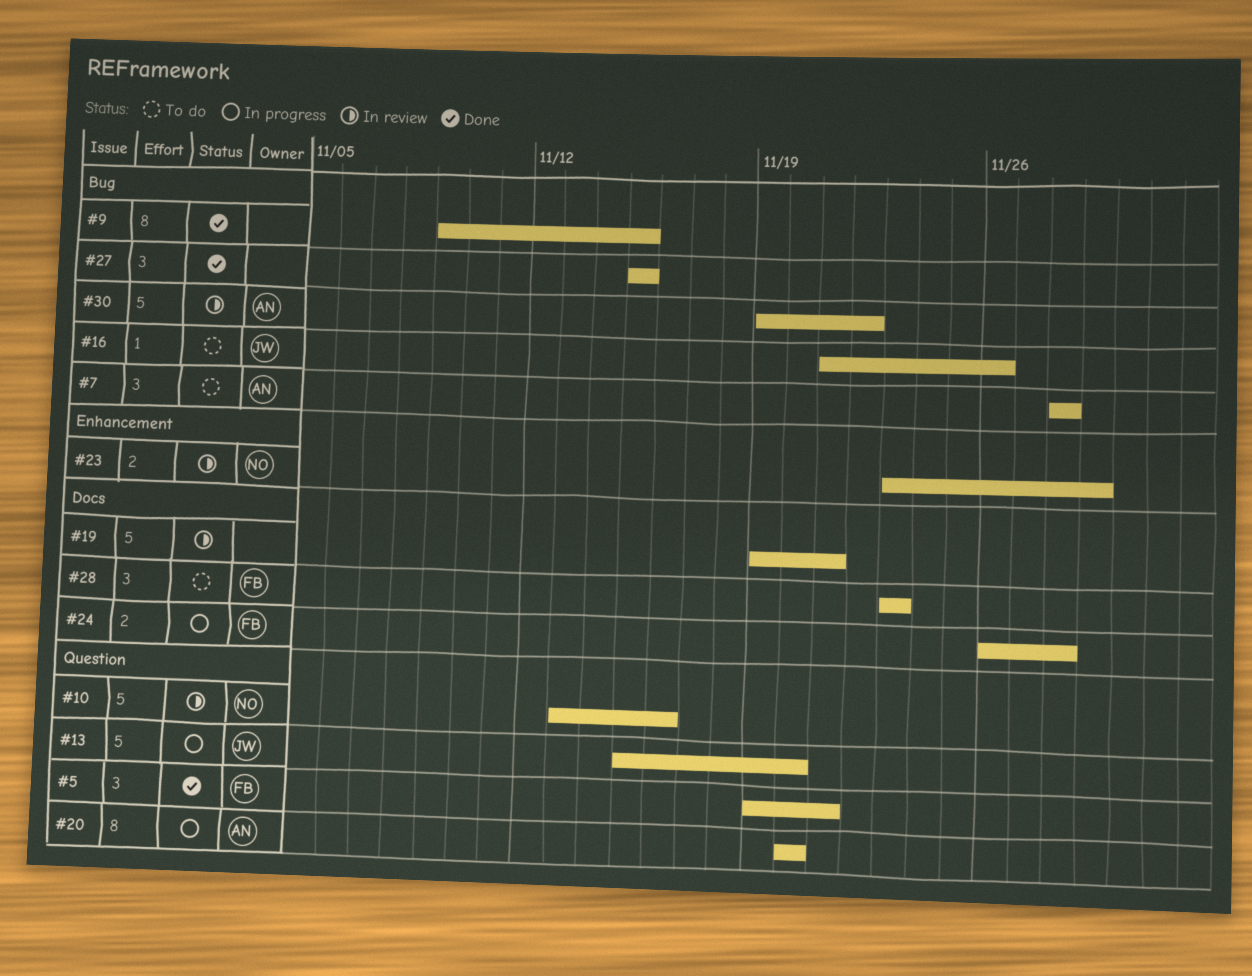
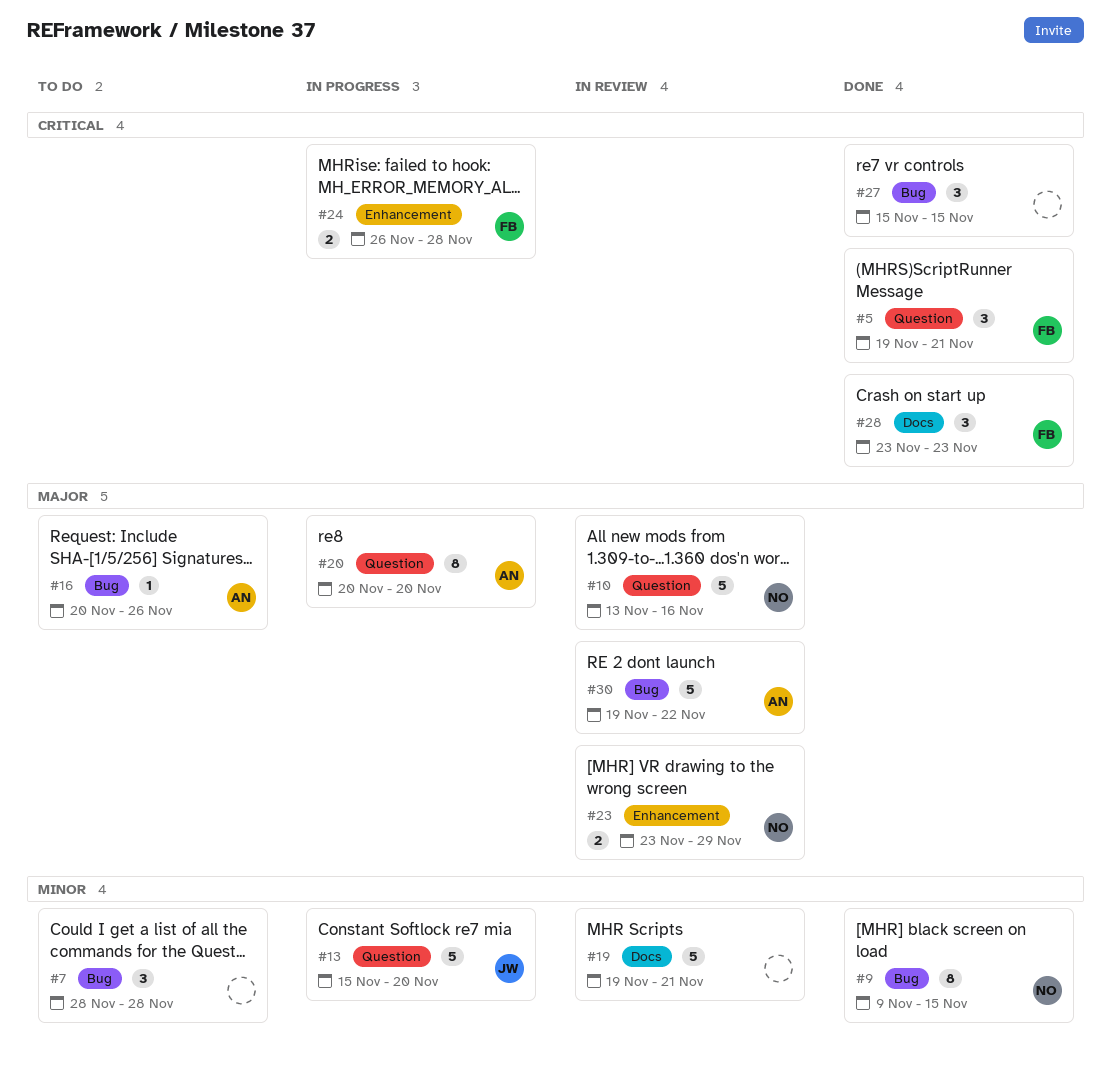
#7, owner: AN -> none
#9, owner: none -> NO
#16, owner: JW -> AN
#16, start: Nov 21 -> Nov 20
#24, label: Docs -> Enhancement
#28, status: To do -> Done

